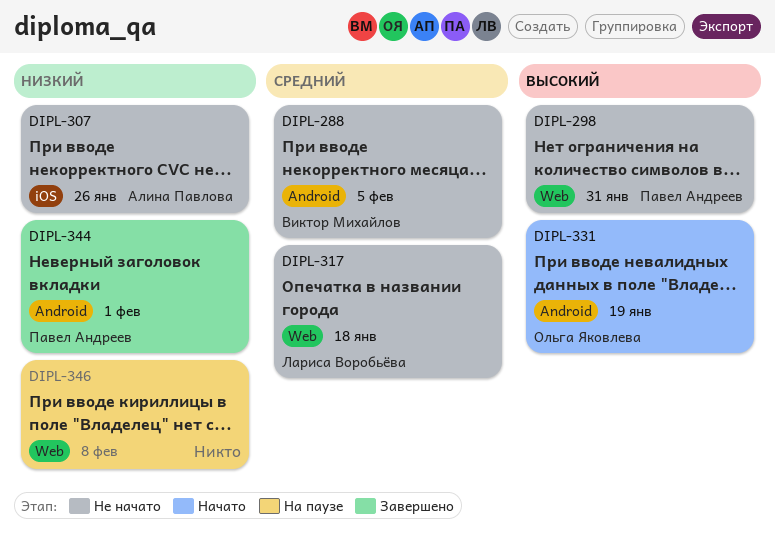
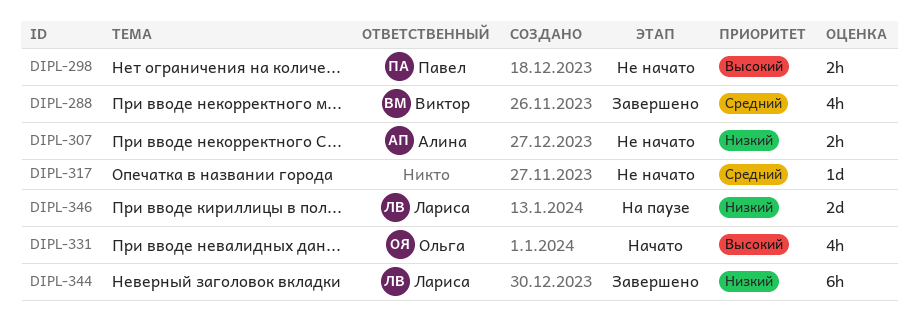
DIPL-288, status: Не начато -> Завершено
DIPL-317, owner: Лариса Воробьёва -> none
DIPL-344, owner: Павел Андреев -> Лариса Воробьёва
DIPL-346, owner: none -> Лариса Воробьёва

